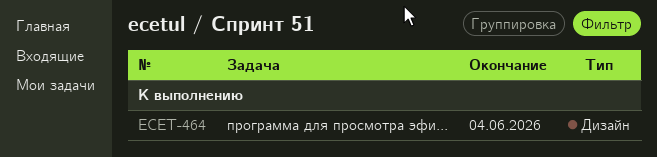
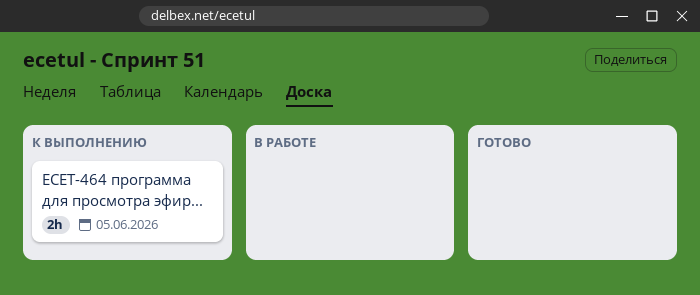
ECET-464, due: Jun 4 -> Jun 5

